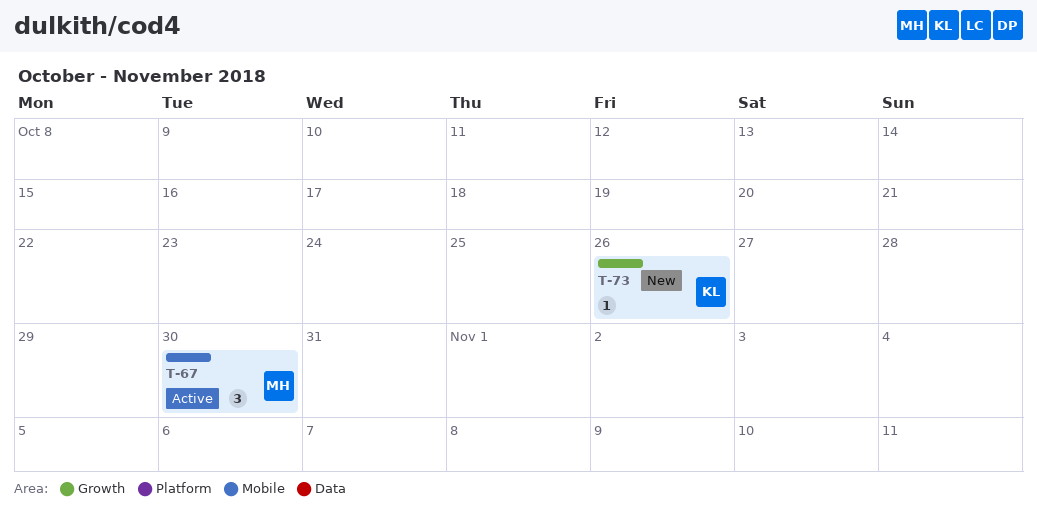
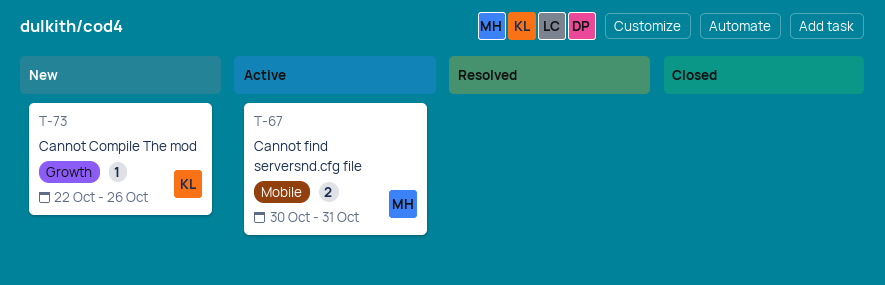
T-67, estimate: 3 -> 2
T-67, due: Oct 30 -> Oct 31

